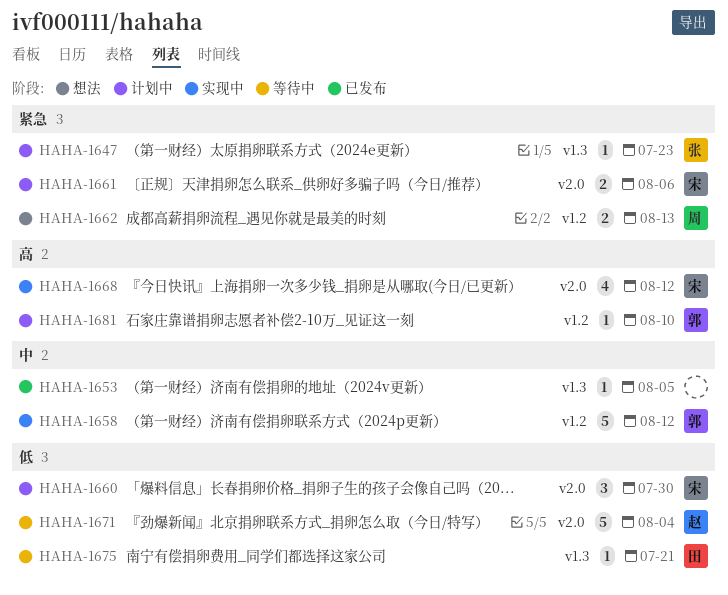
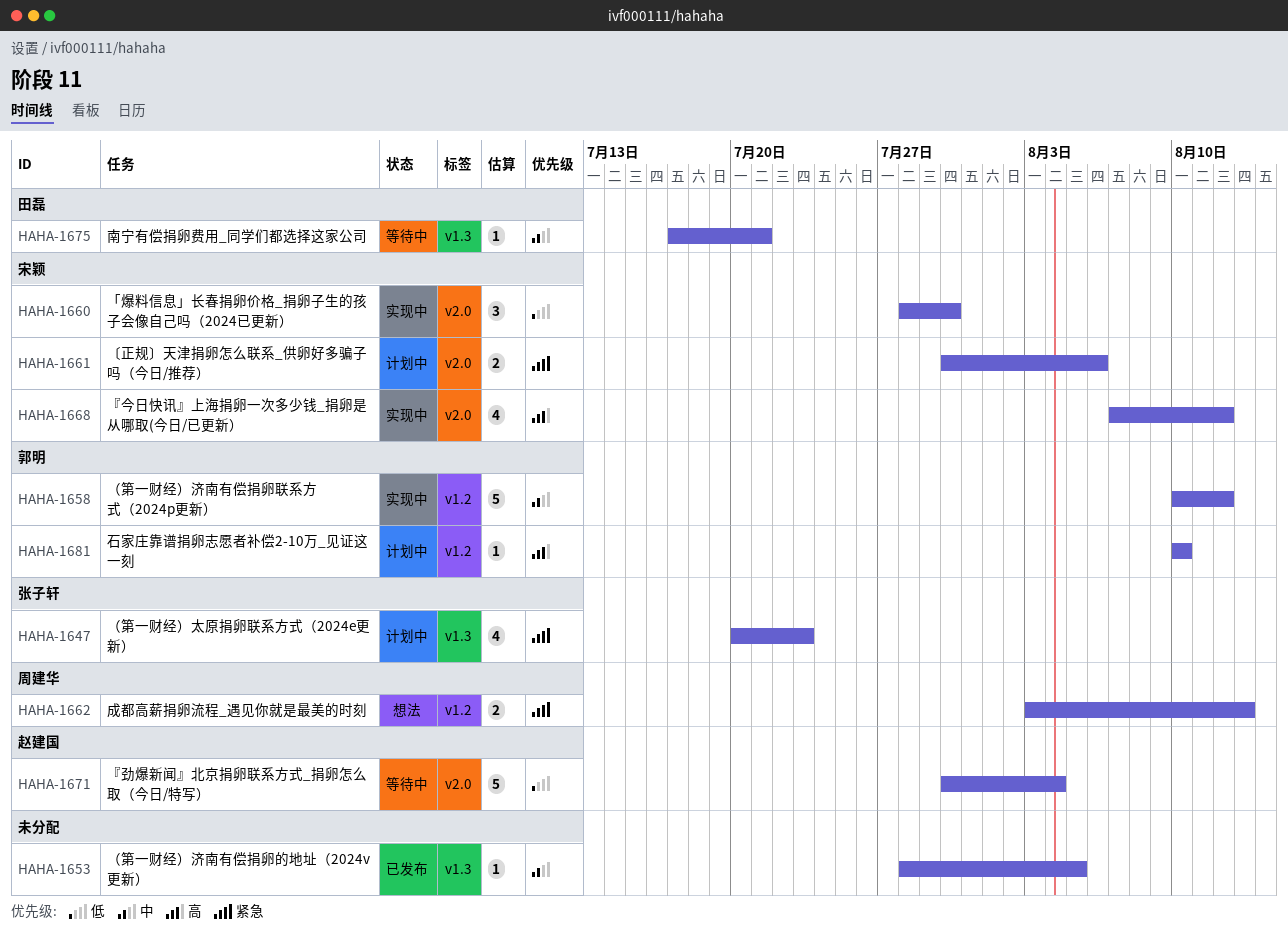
HAHA-1647, estimate: 1 -> 4
HAHA-1660, status: 计划中 -> 实现中
HAHA-1675, priority: 低 -> 中

